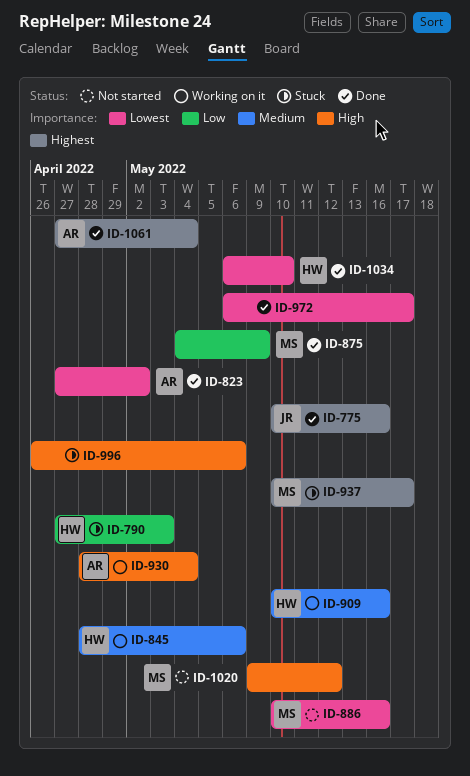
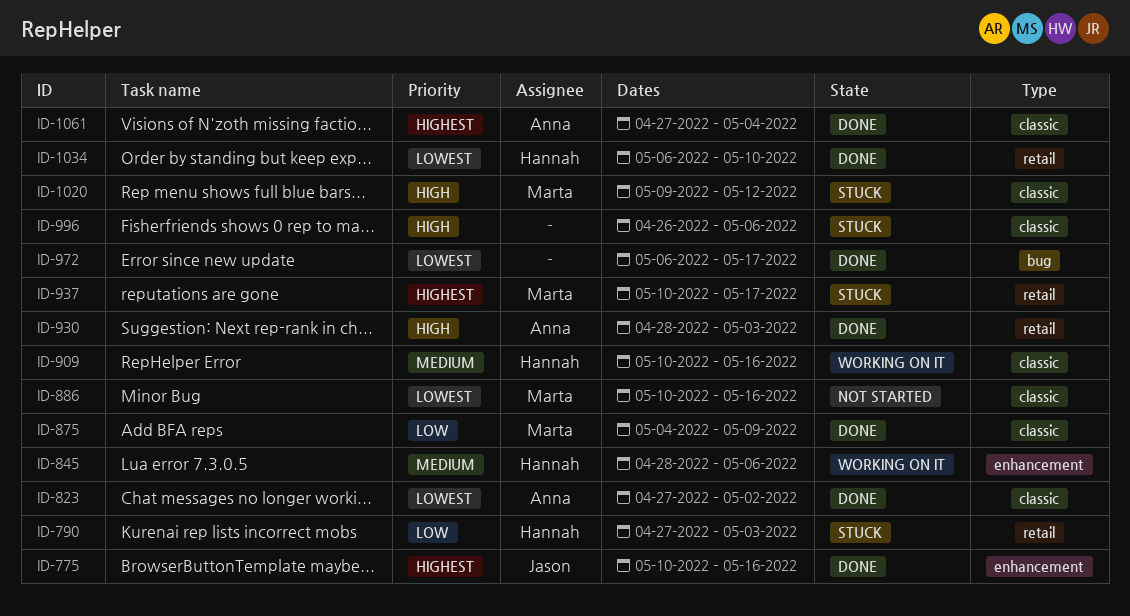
ID-930, status: Working on it -> Done
ID-930, due: May 4 -> May 3
ID-1020, status: Not started -> Stuck

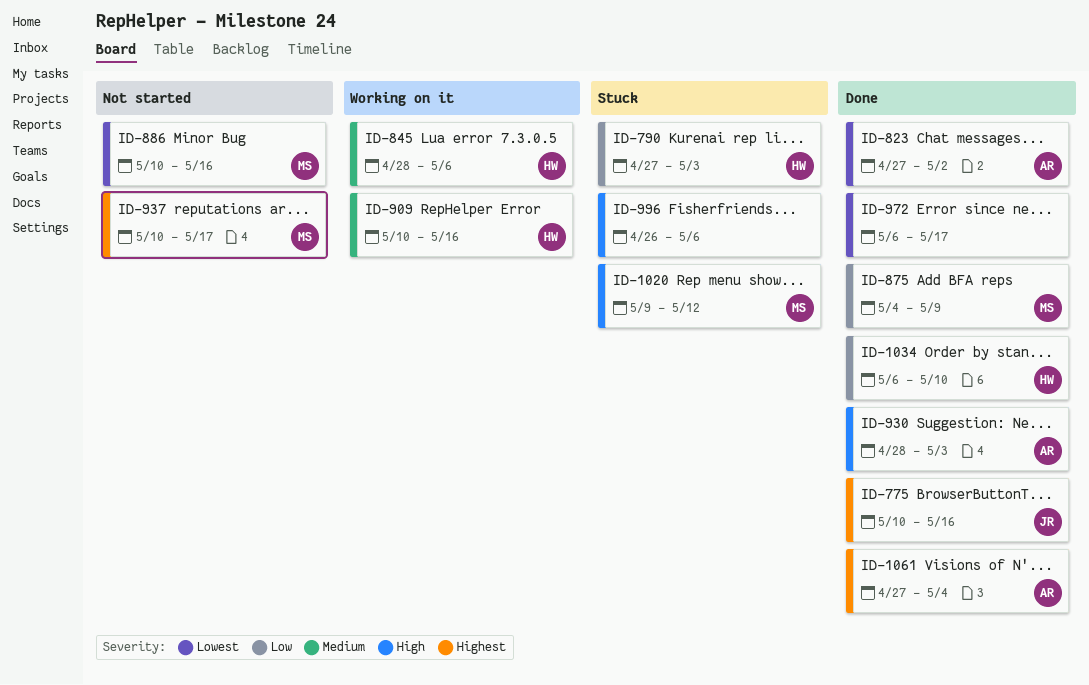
ID-937, status: Stuck -> Not started
ID-1034, priority: Lowest -> Low

